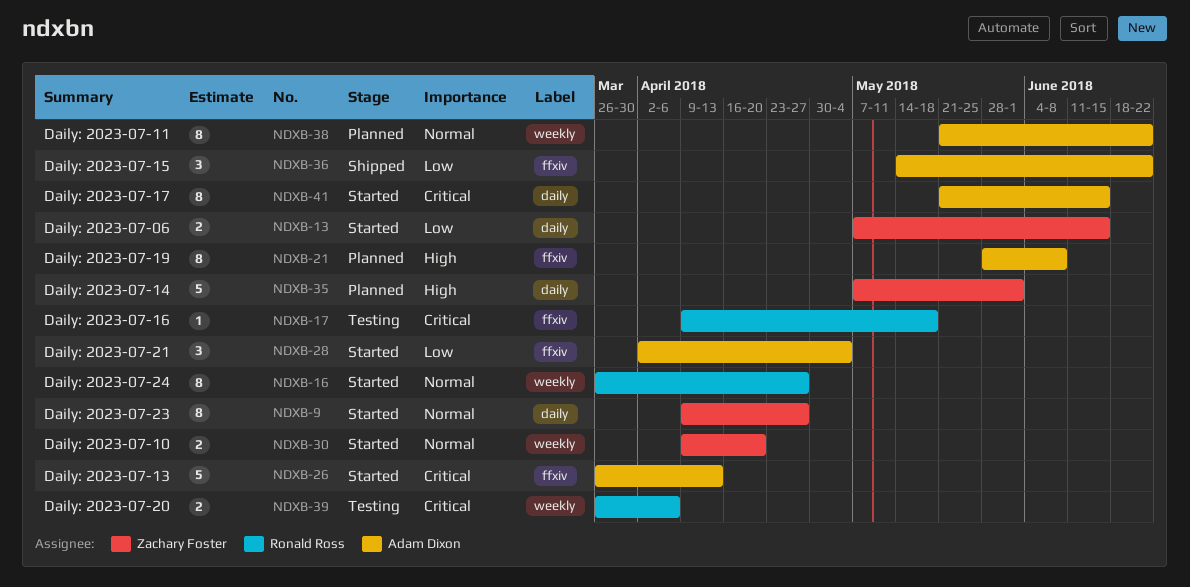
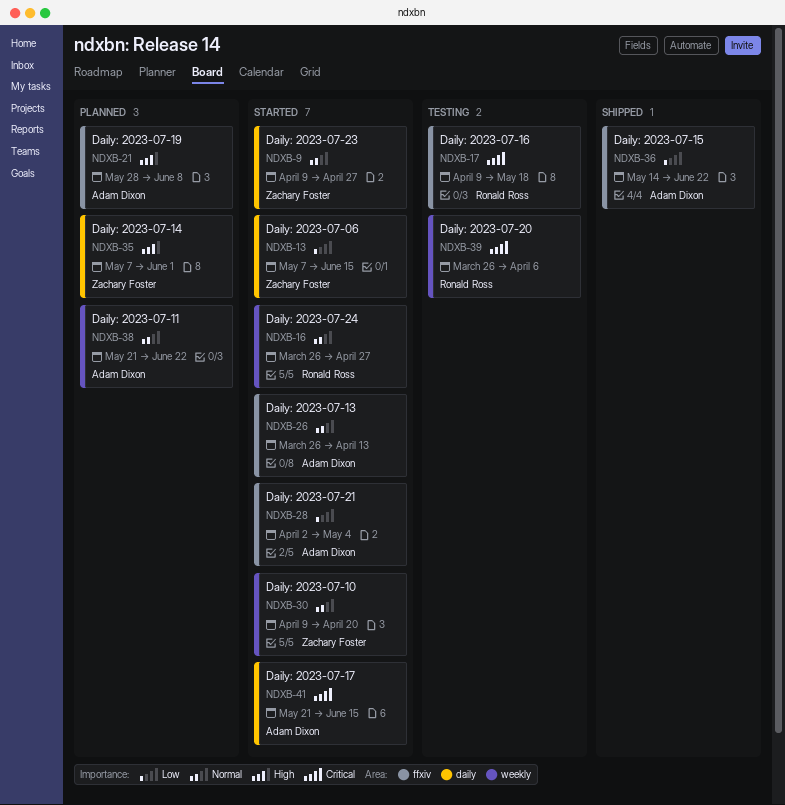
NDXB-26, priority: Critical -> Normal

